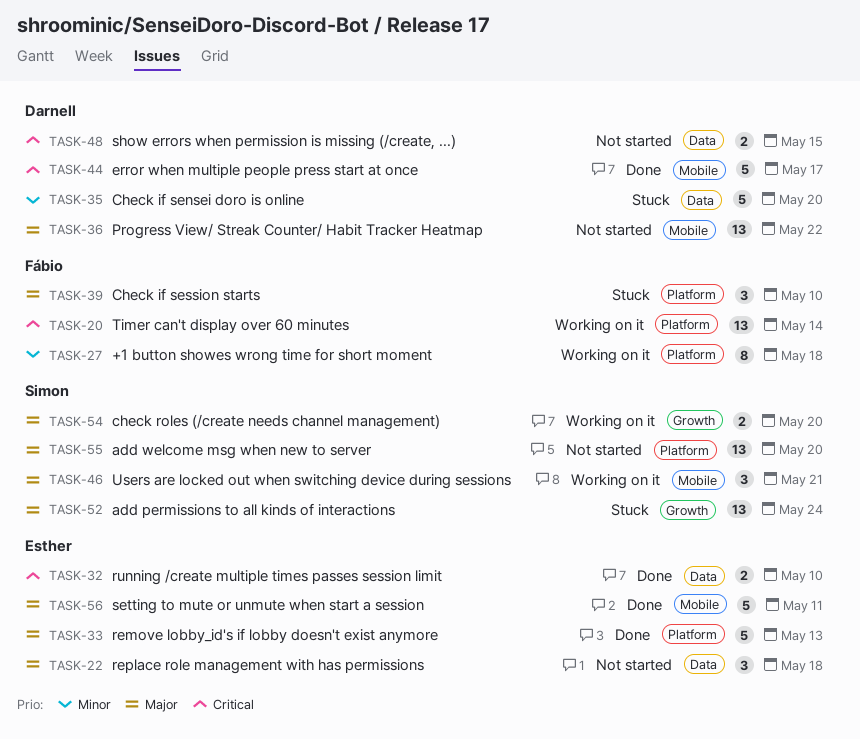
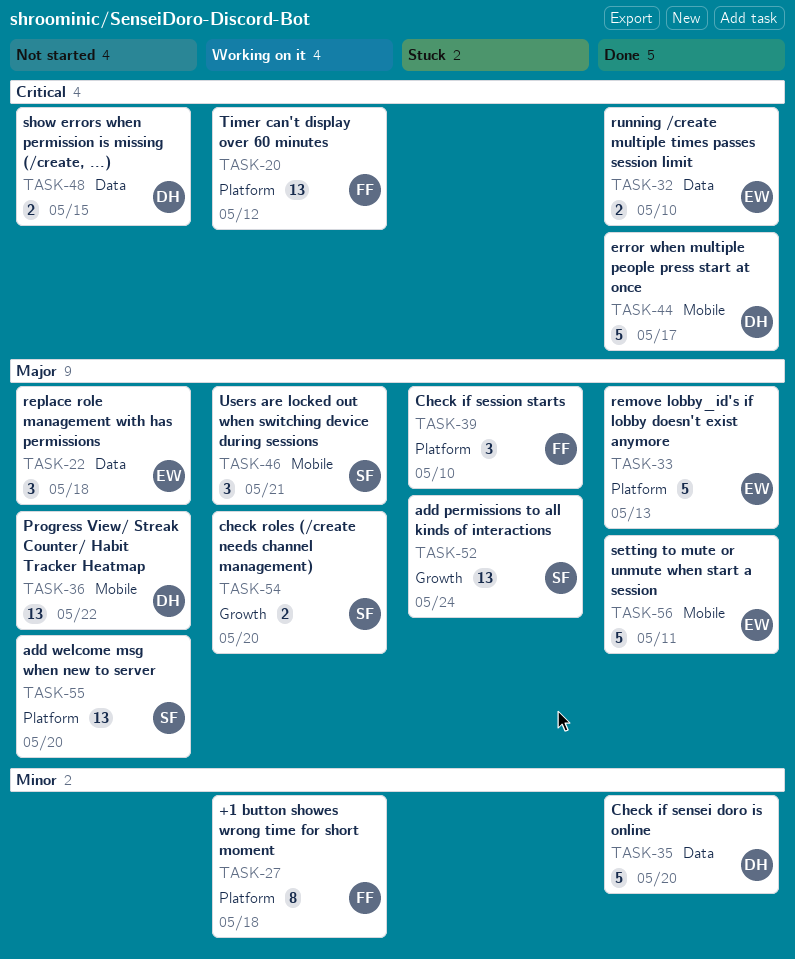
TASK-20, due: May 14 -> May 12
TASK-35, status: Stuck -> Done

